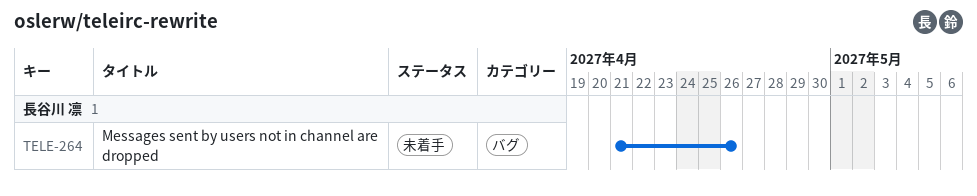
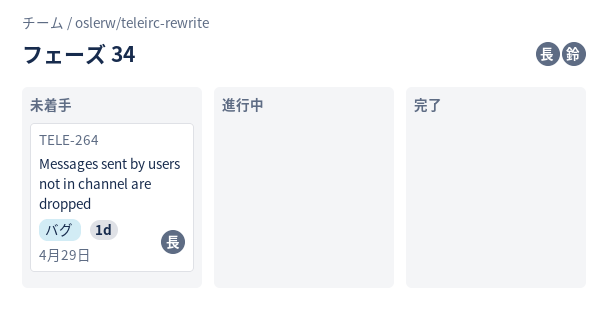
TELE-264, due: Apr 26 -> Apr 29

